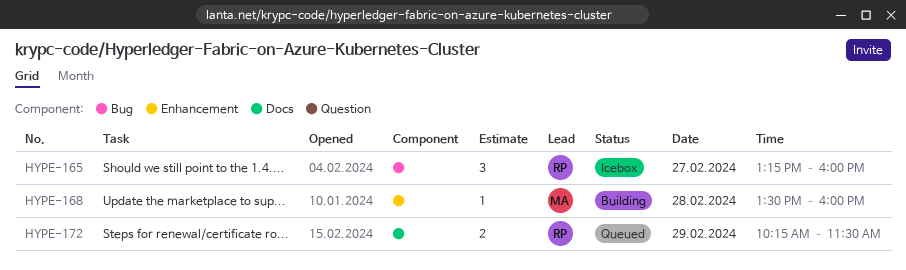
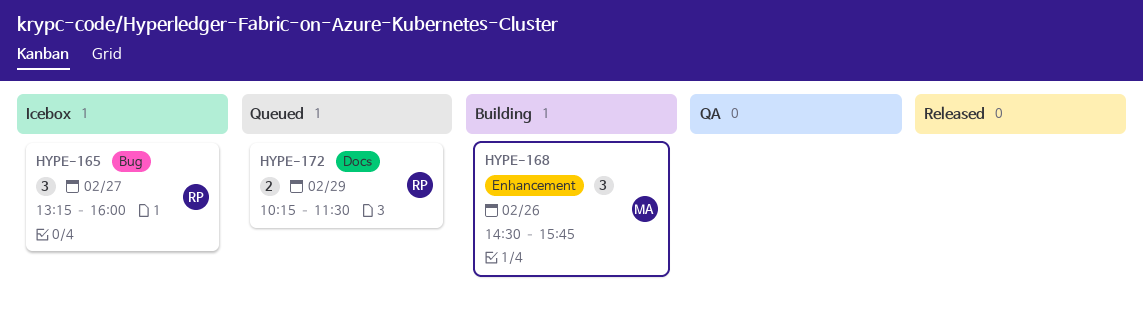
HYPE-168, estimate: 1 -> 3
HYPE-168, day: Feb 28 -> Feb 26
HYPE-168, begins: 13:30 -> 14:30
HYPE-168, ends: 16:00 -> 15:45

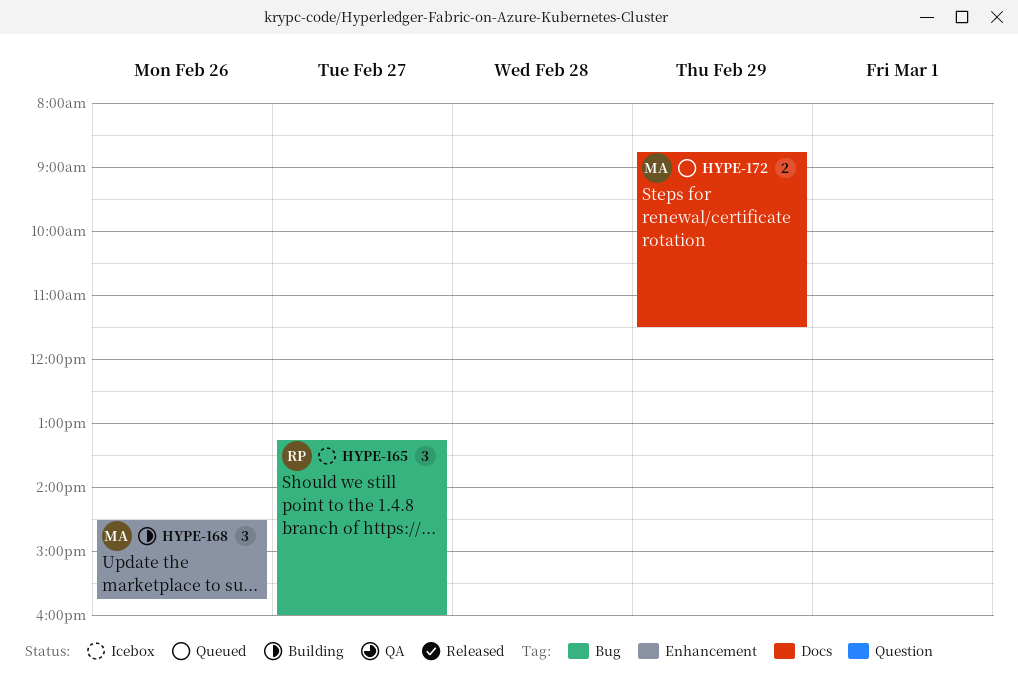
HYPE-172, owner: RP -> MA
HYPE-172, begins: 10:15 -> 08:45

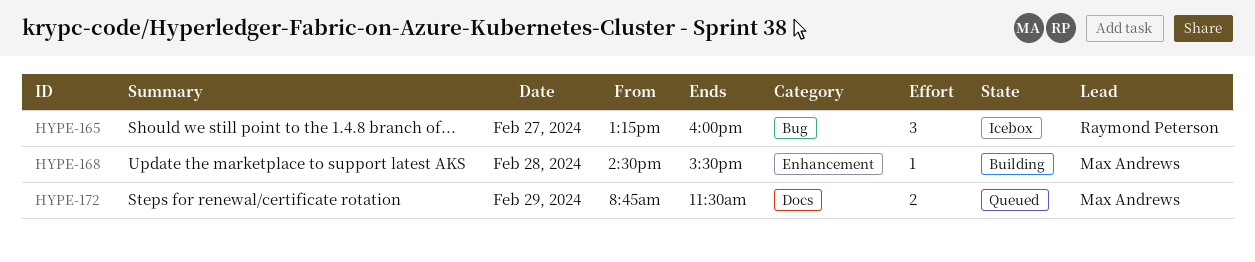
HYPE-168, estimate: 3 -> 1
HYPE-168, day: Feb 26 -> Feb 28
HYPE-168, ends: 15:45 -> 15:30

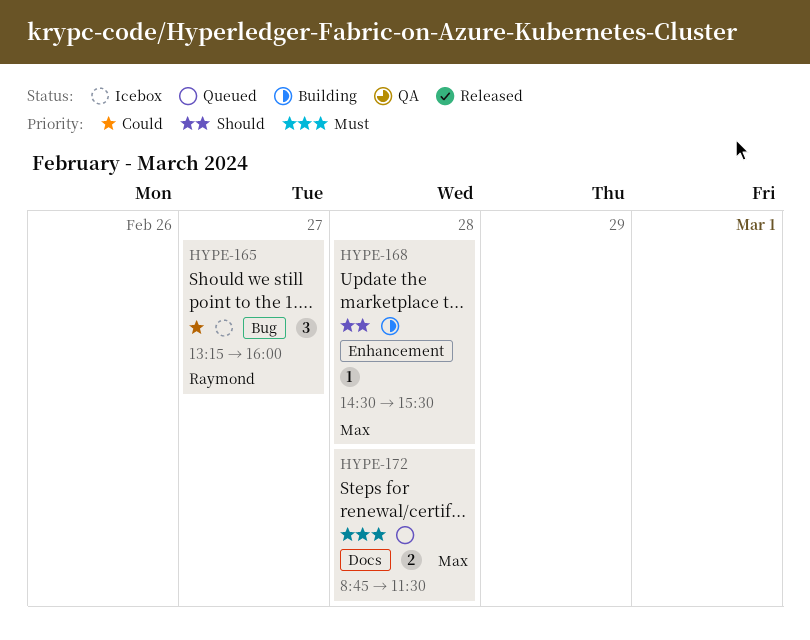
HYPE-172, day: Feb 29 -> Feb 28

